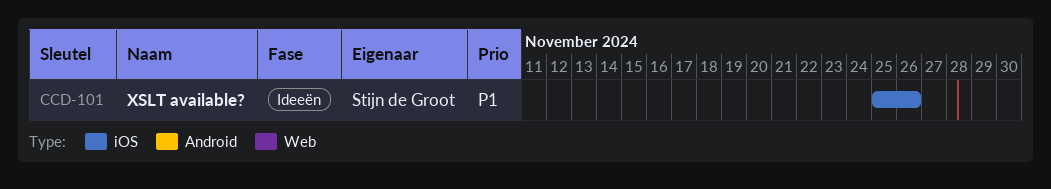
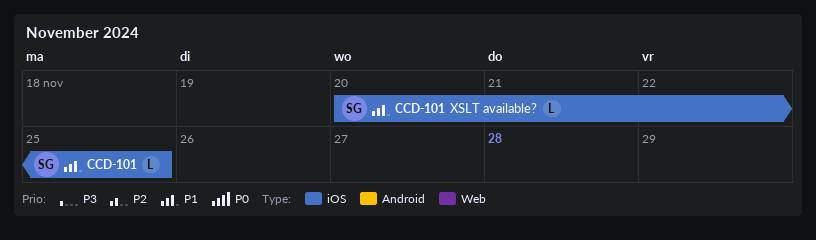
CCD-101, start: Nov 25 -> Nov 20
CCD-101, due: Nov 26 -> Nov 25

